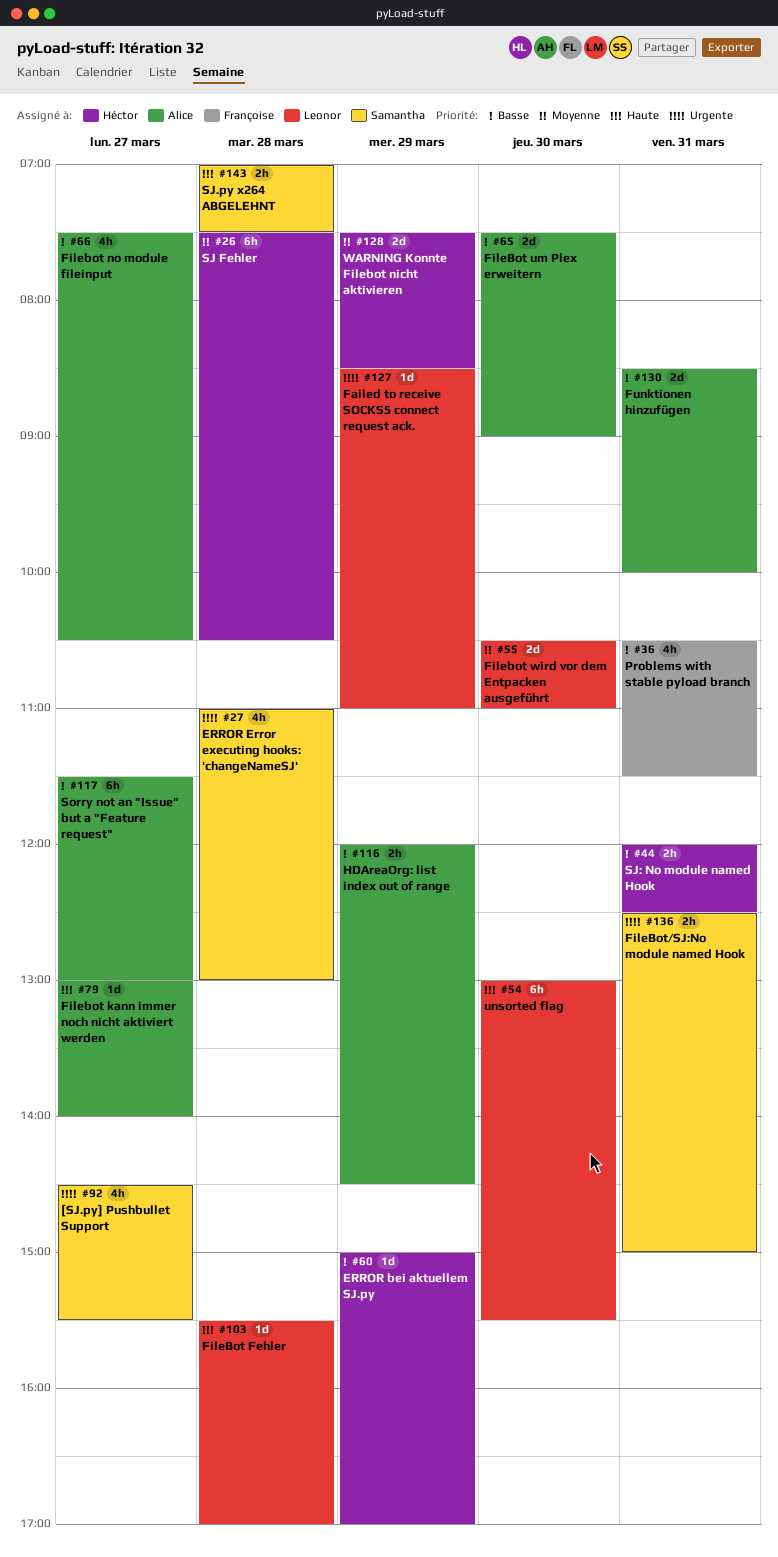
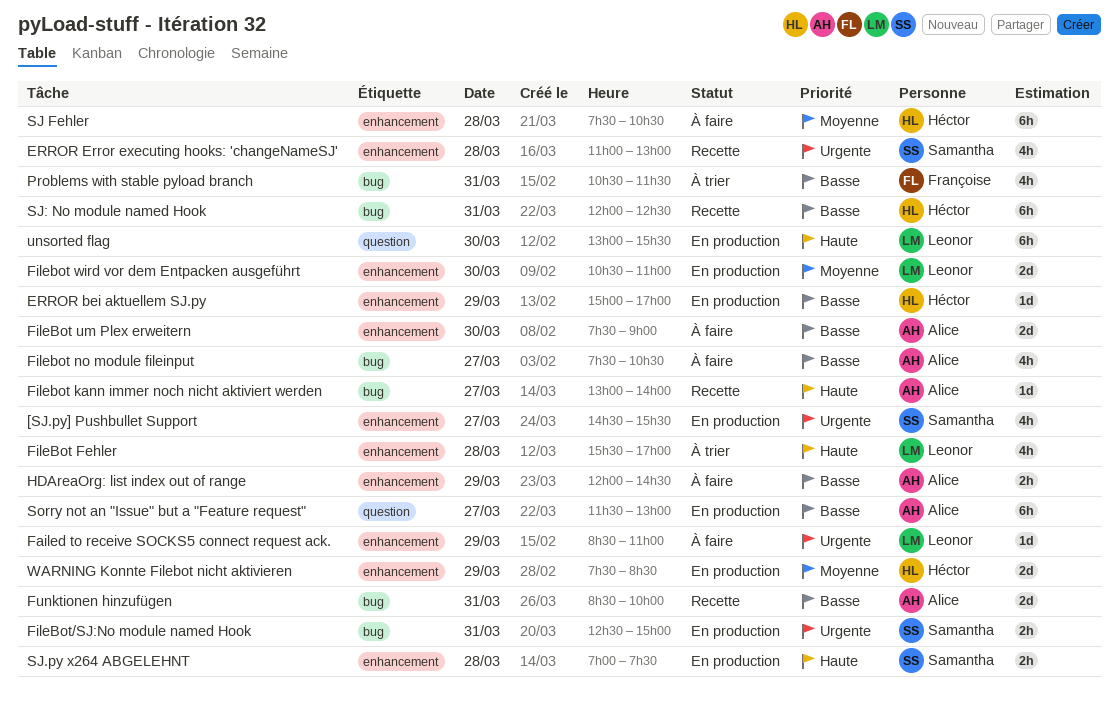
FileBot Fehler, estimate: 1d -> 4h
SJ: No module named Hook, estimate: 2h -> 6h

